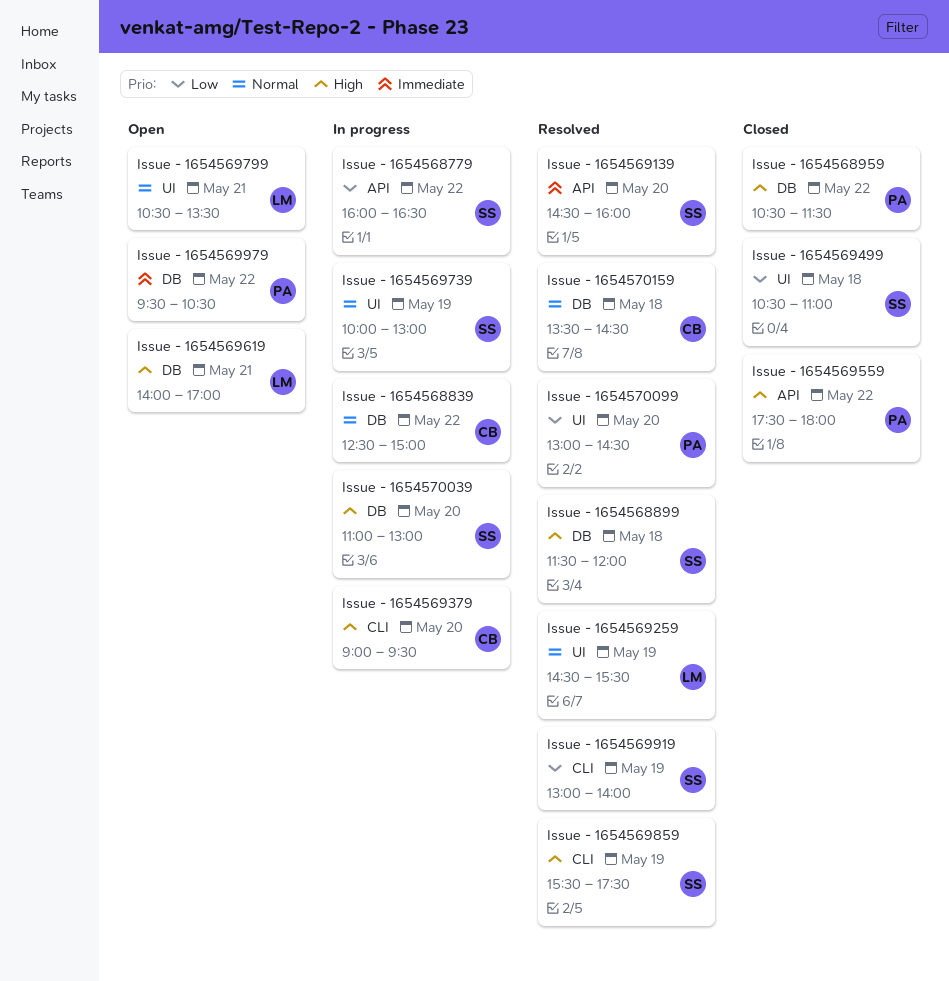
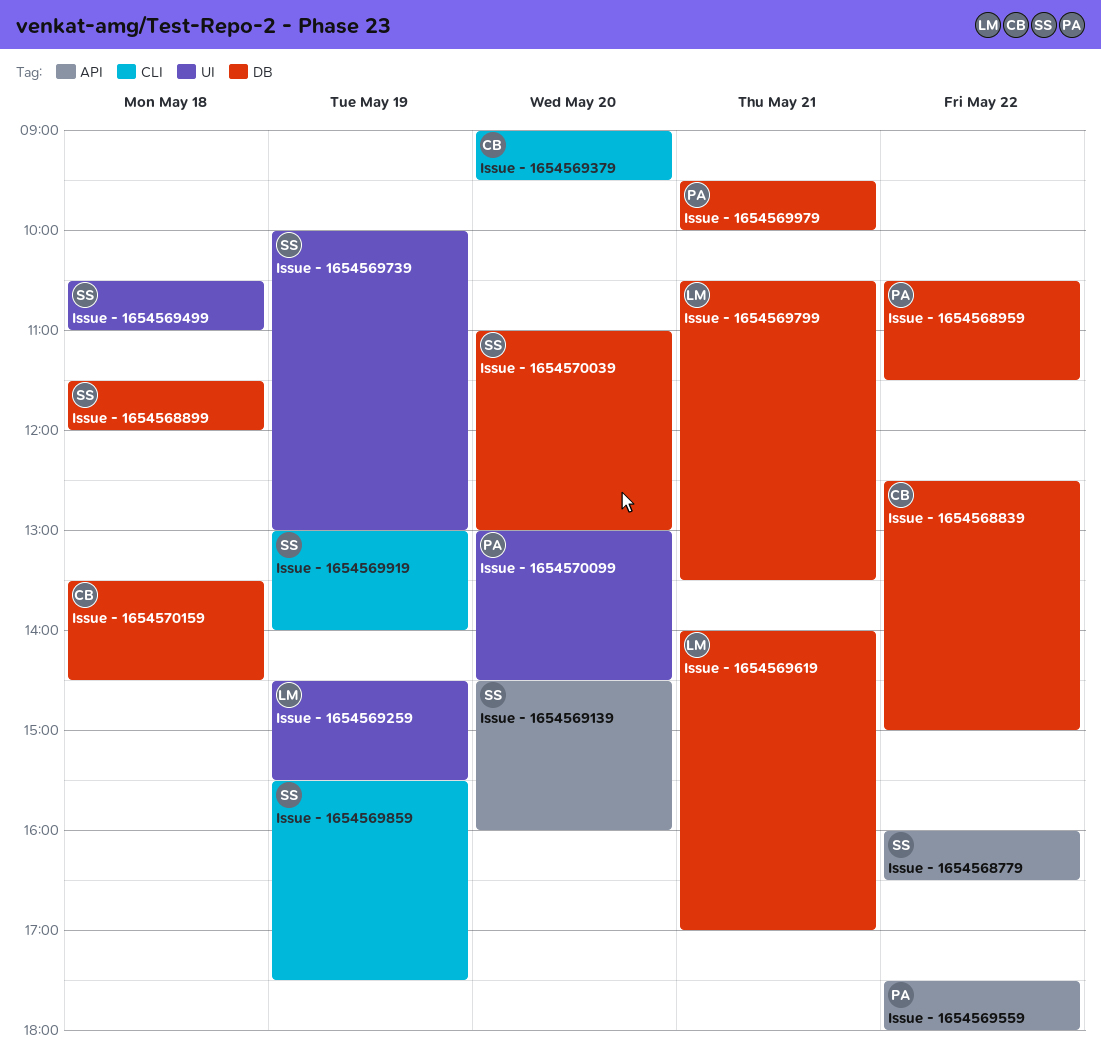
Issue - 1654569799, label: UI -> DB
Issue - 1654569979, day: May 22 -> May 21
Issue - 1654569979, ends: 10:30 -> 10:00

